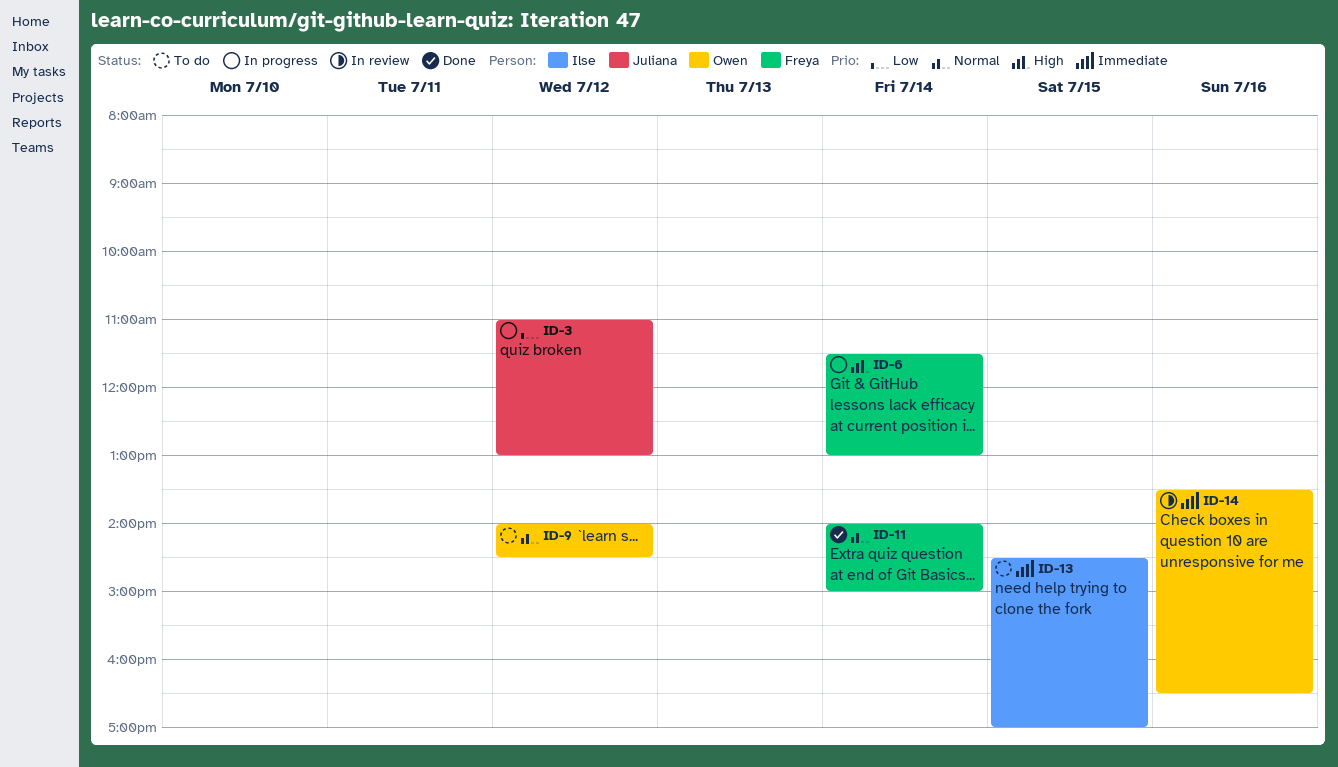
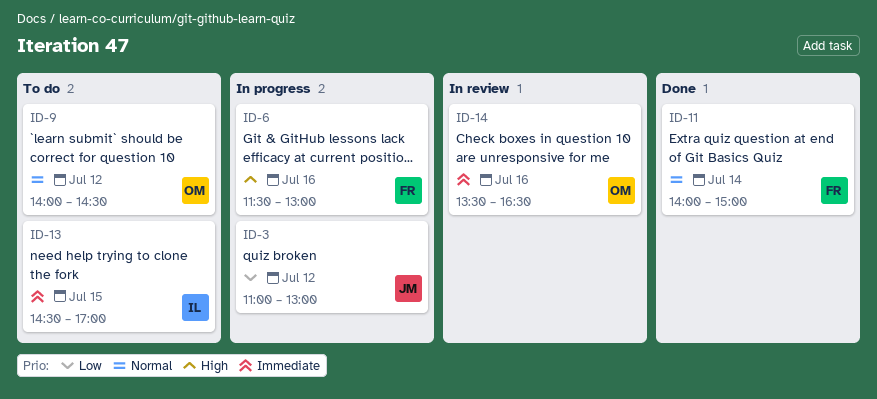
ID-6, day: Jul 14 -> Jul 16

